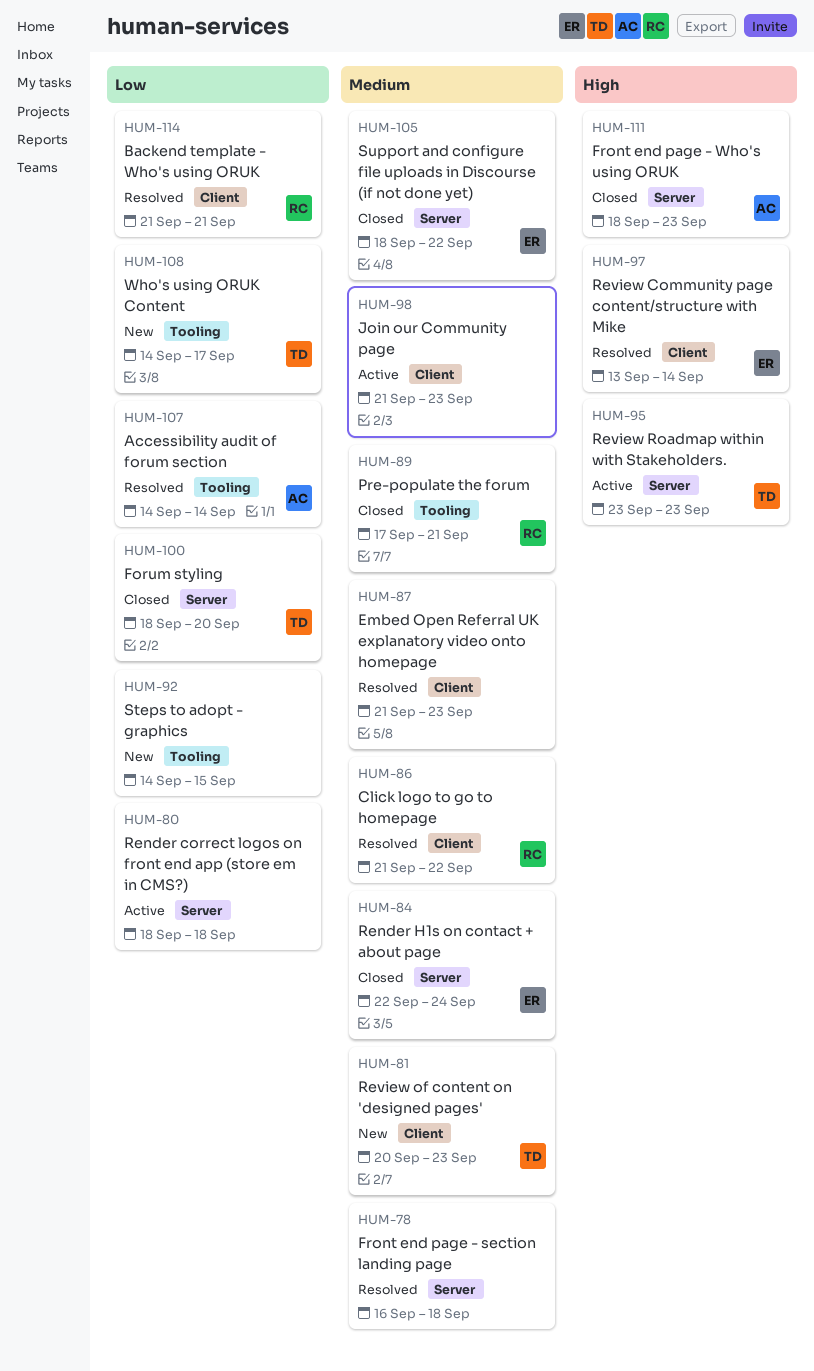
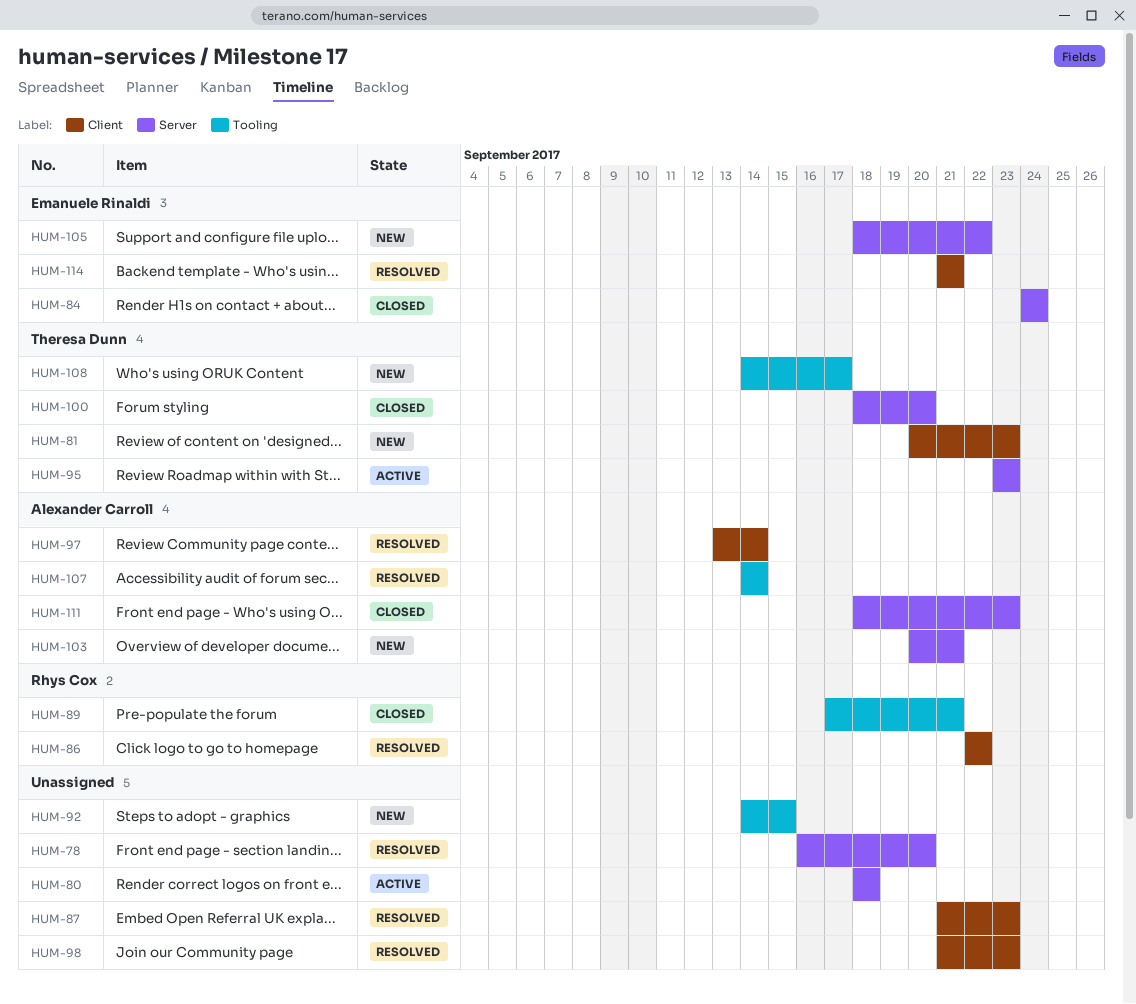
HUM-78, due: Sep 18 -> Sep 20
HUM-84, start: Sep 22 -> Sep 24
HUM-86, start: Sep 21 -> Sep 22
HUM-97, owner: Emanuele Rinaldi -> Alexander Carroll
HUM-98, status: Active -> Resolved
HUM-103: none -> present
HUM-105, status: Closed -> New
HUM-114, owner: Rhys Cox -> Emanuele Rinaldi

